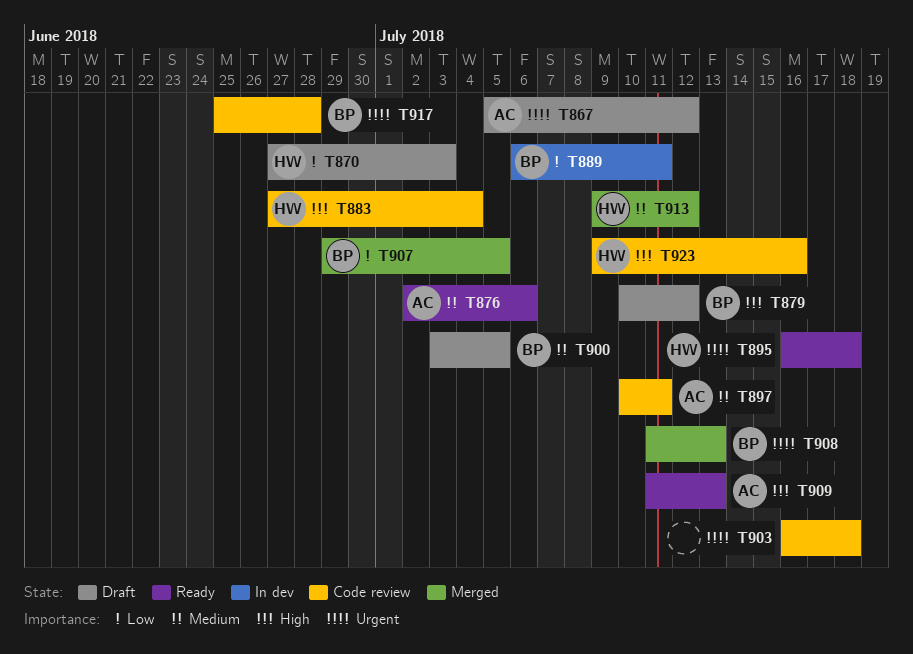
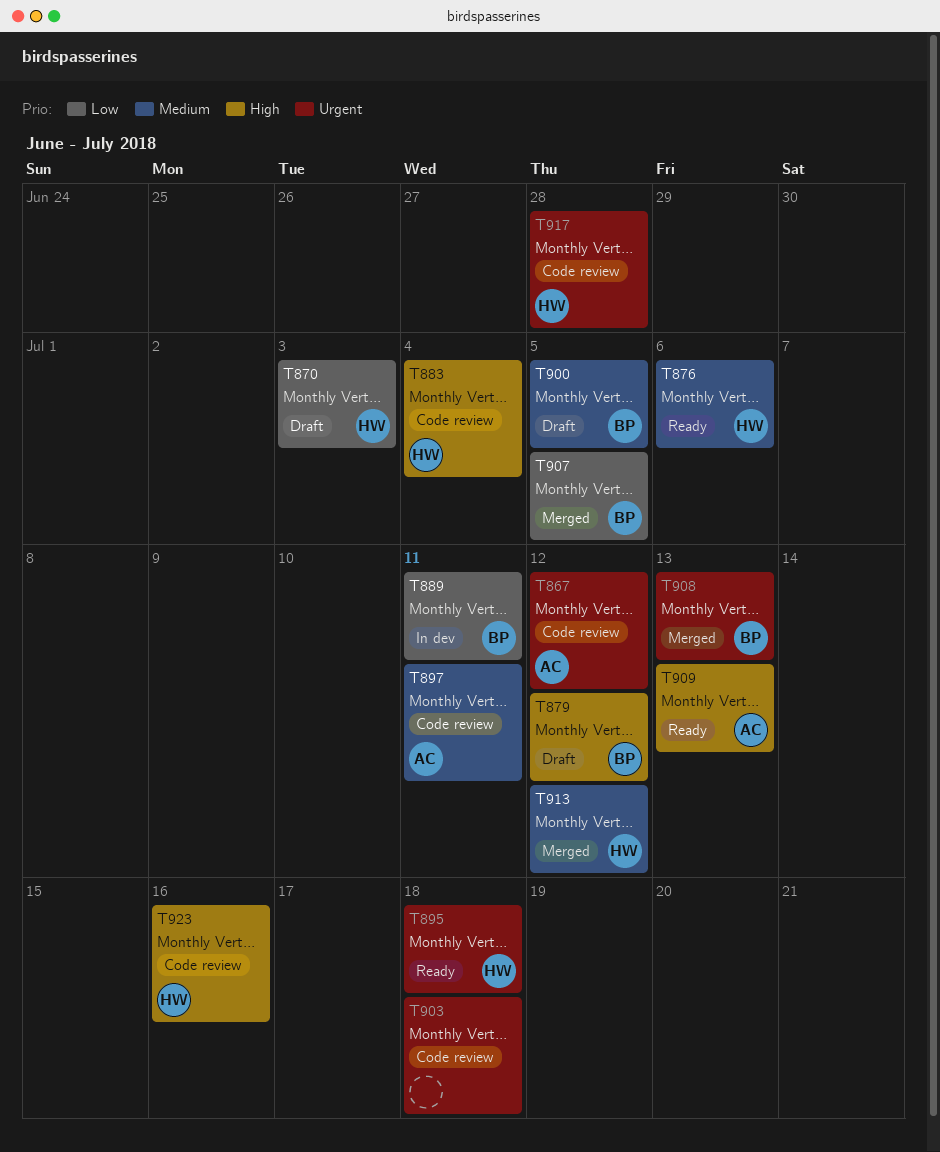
T867, status: Draft -> Code review
T876, owner: AC -> HW
T917, owner: BP -> HW

